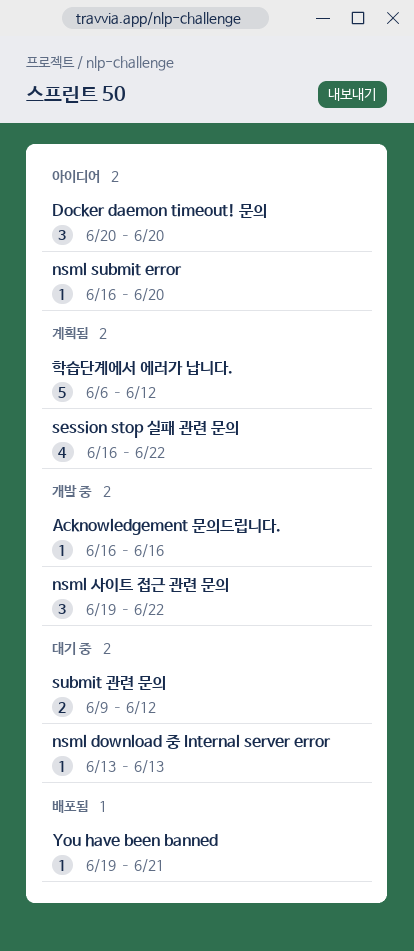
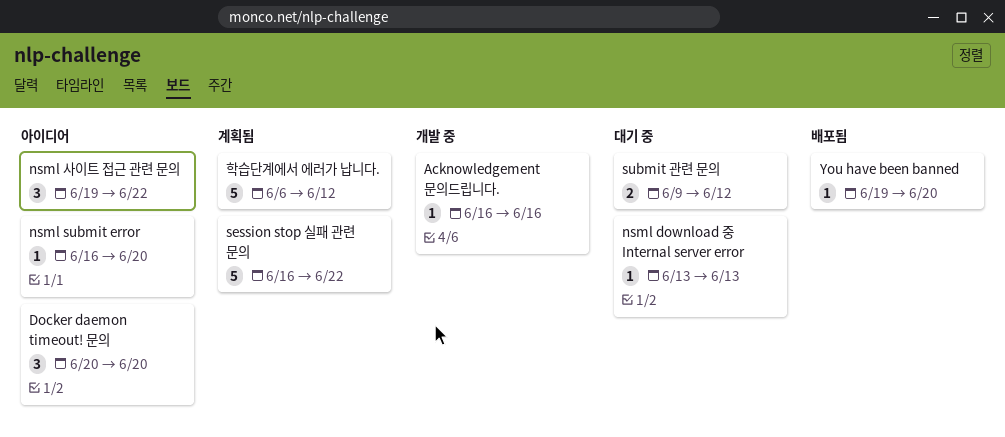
nsml 사이트 접근 관련 문의, status: 개발 중 -> 아이디어
session stop 실패 관련 문의, estimate: 4 -> 5
You have been banned, due: Jun 21 -> Jun 20

